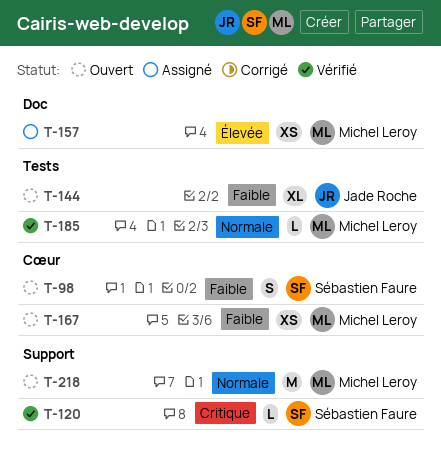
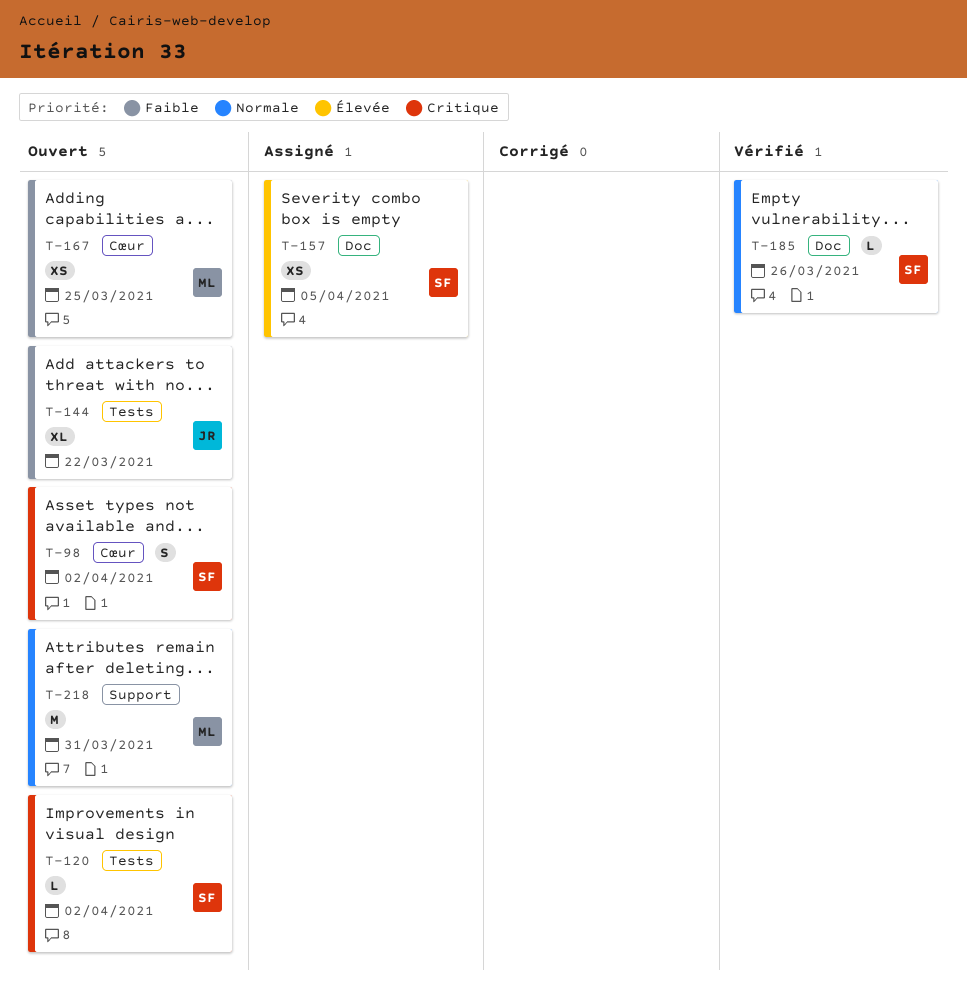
T-98, priority: Faible -> Critique
T-120, status: Vérifié -> Ouvert
T-120, label: Support -> Tests
T-157, owner: Michel Leroy -> Sébastien Faure
T-185, owner: Michel Leroy -> Sébastien Faure
T-185, label: Tests -> Doc

